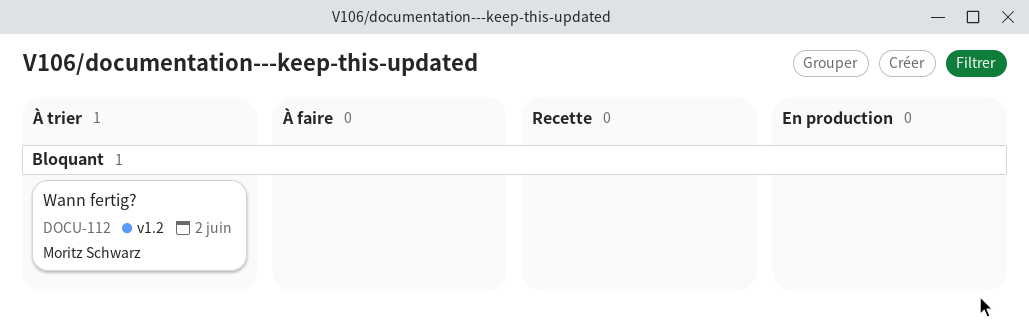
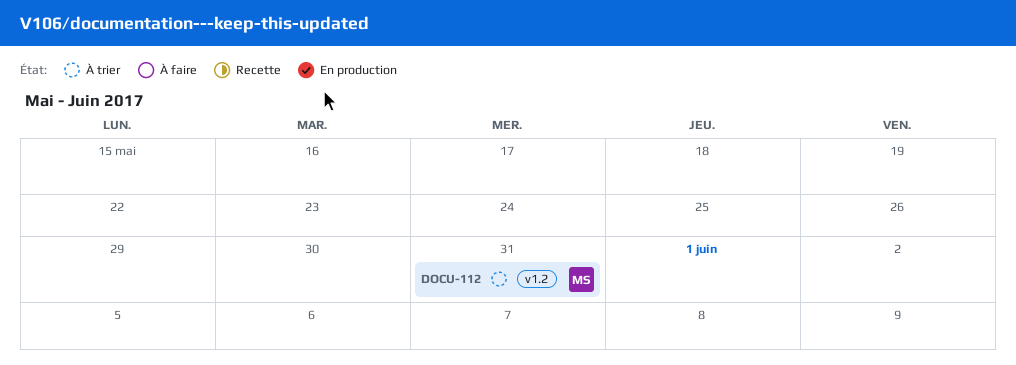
DOCU-112, due: Jun 2 -> May 31

